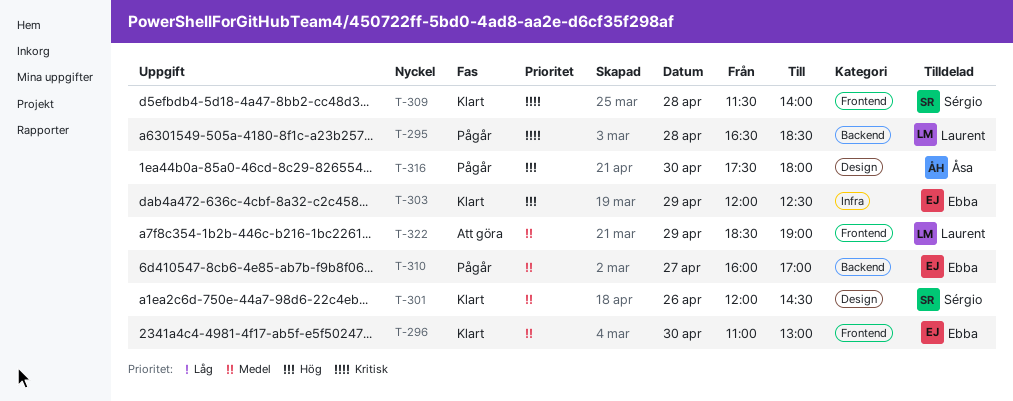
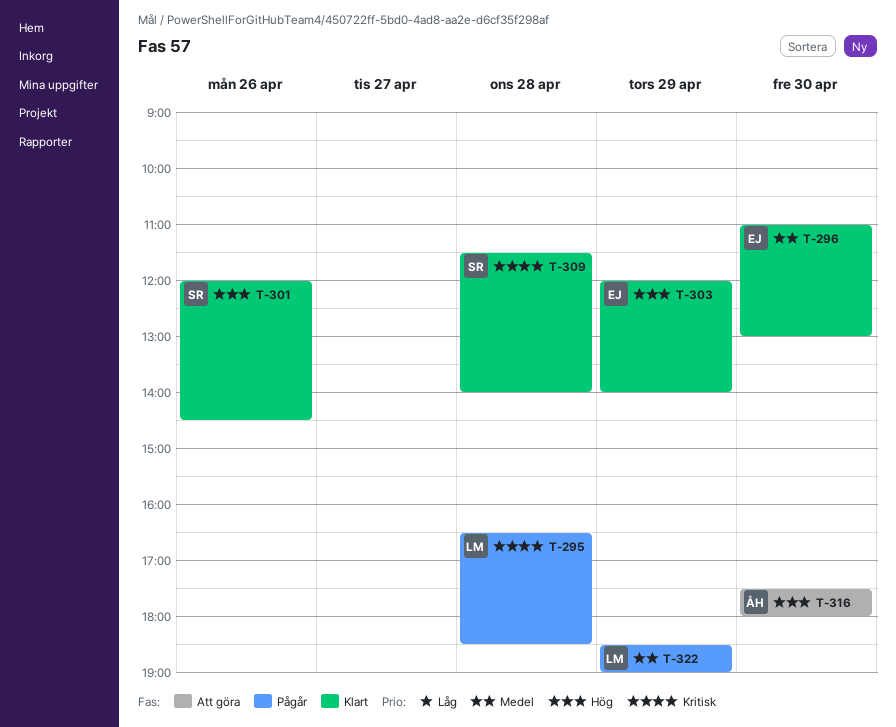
T-301, priority: Medel -> Hög
T-303, ends: 12:30 -> 14:00
T-310: present -> none
T-316, status: Pågår -> Att göra
T-322, status: Att göra -> Pågår

